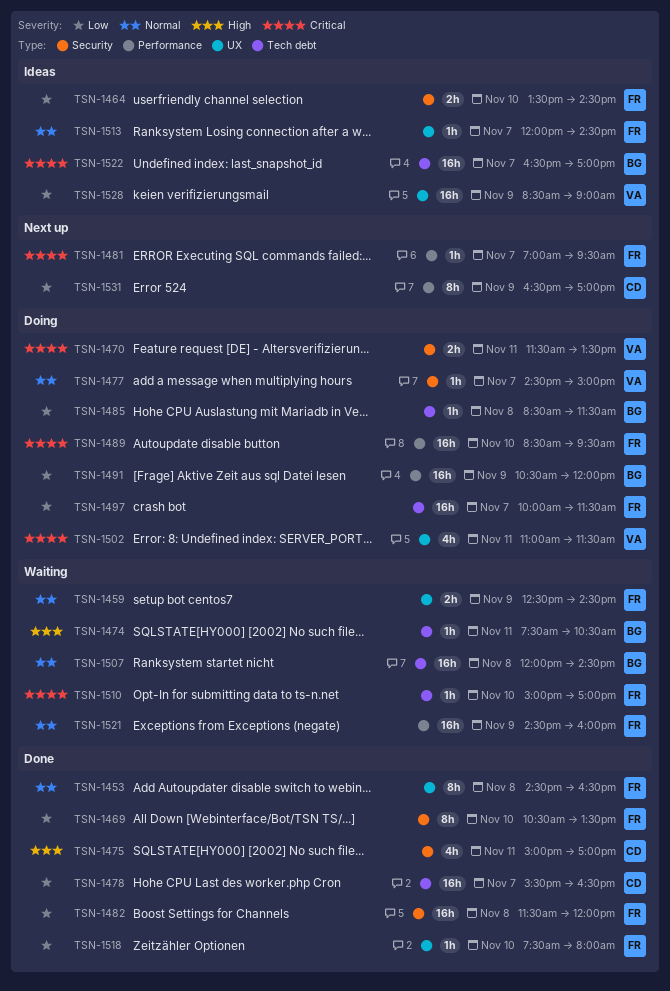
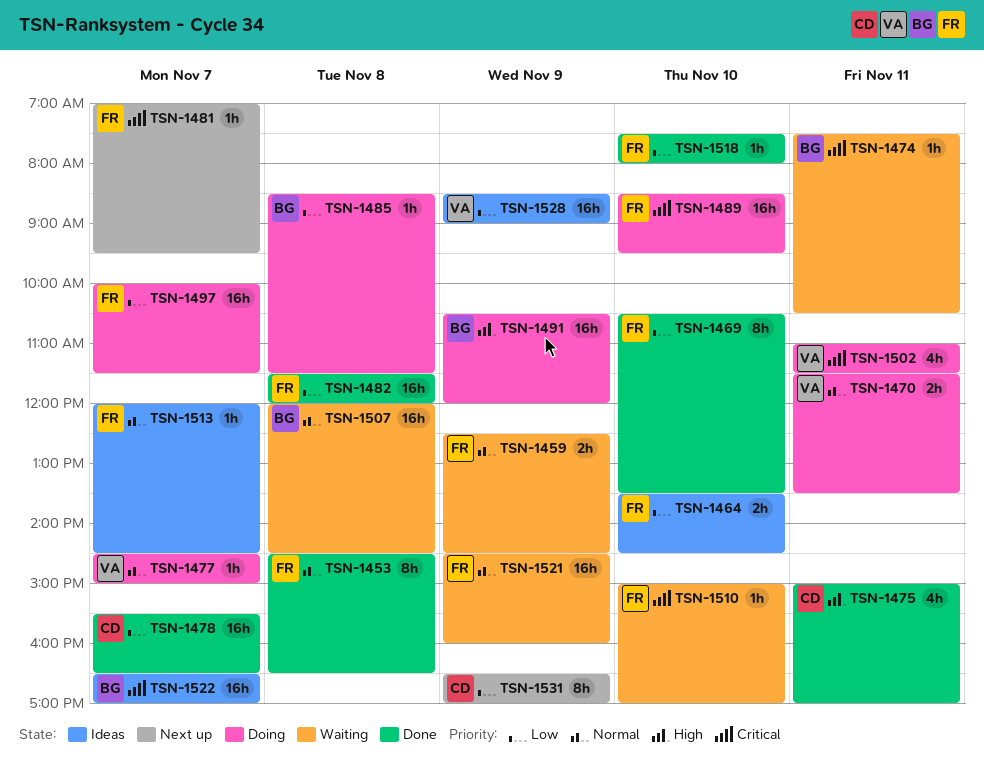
TSN-1470, priority: Critical -> Normal
TSN-1474, priority: High -> Critical
TSN-1491, priority: Low -> High

